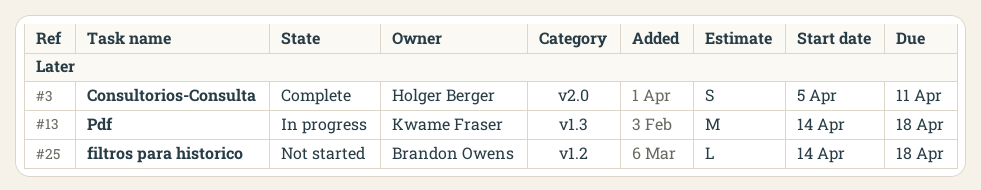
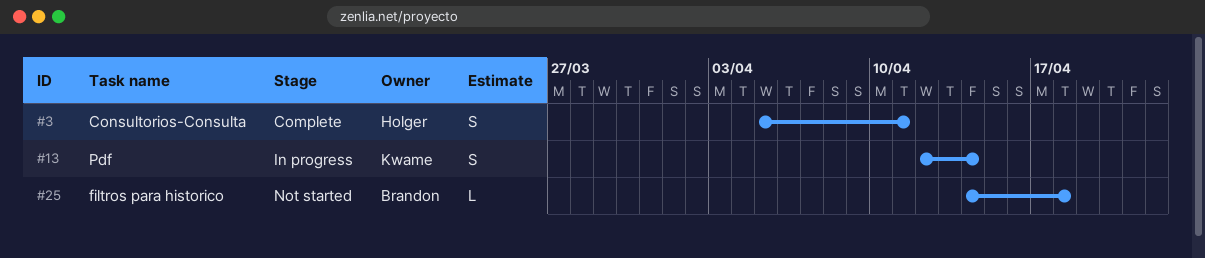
#13, estimate: M -> S
#13, start: Apr 14 -> Apr 12
#13, due: Apr 18 -> Apr 14

